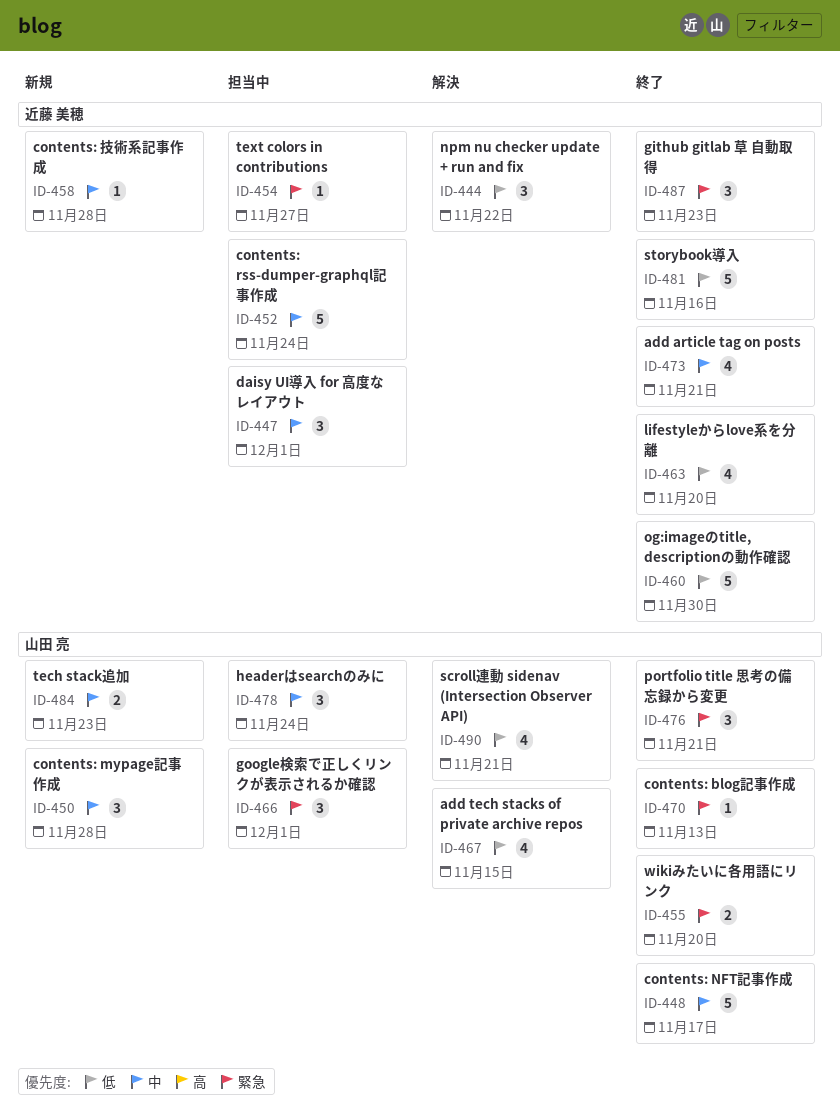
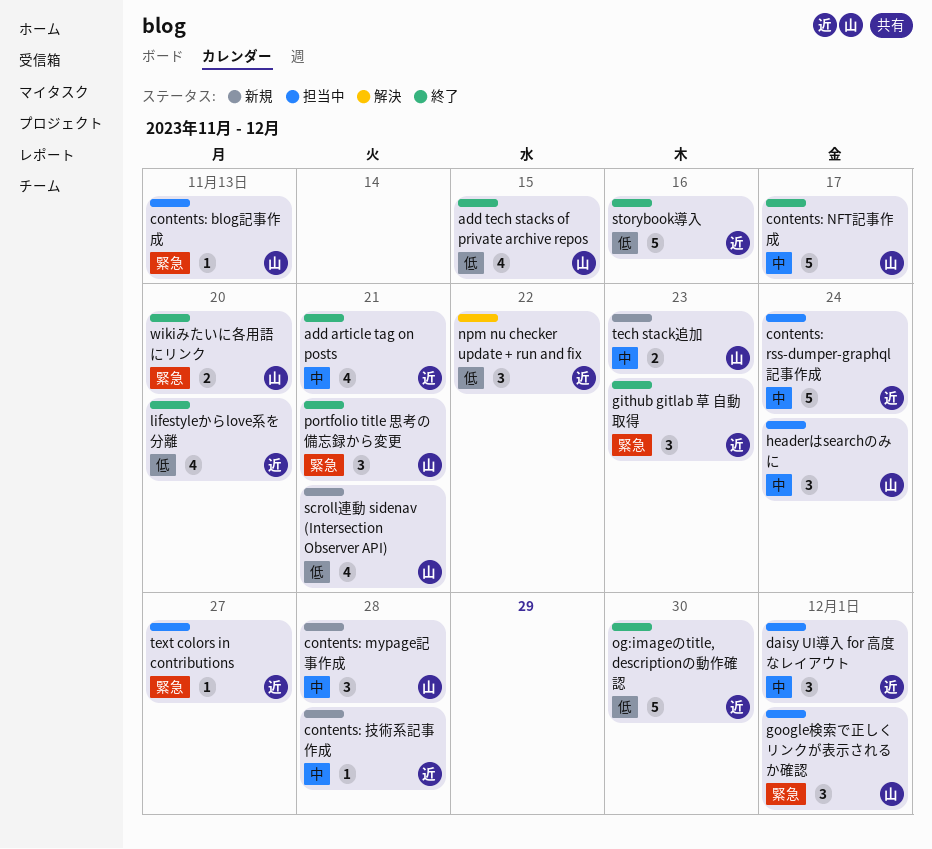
add tech stacks of private archive repos, status: 解決 -> 終了
contents: blog記事作成, status: 終了 -> 担当中
scroll連動 sidenav (Intersection Observer API), status: 解決 -> 新規

